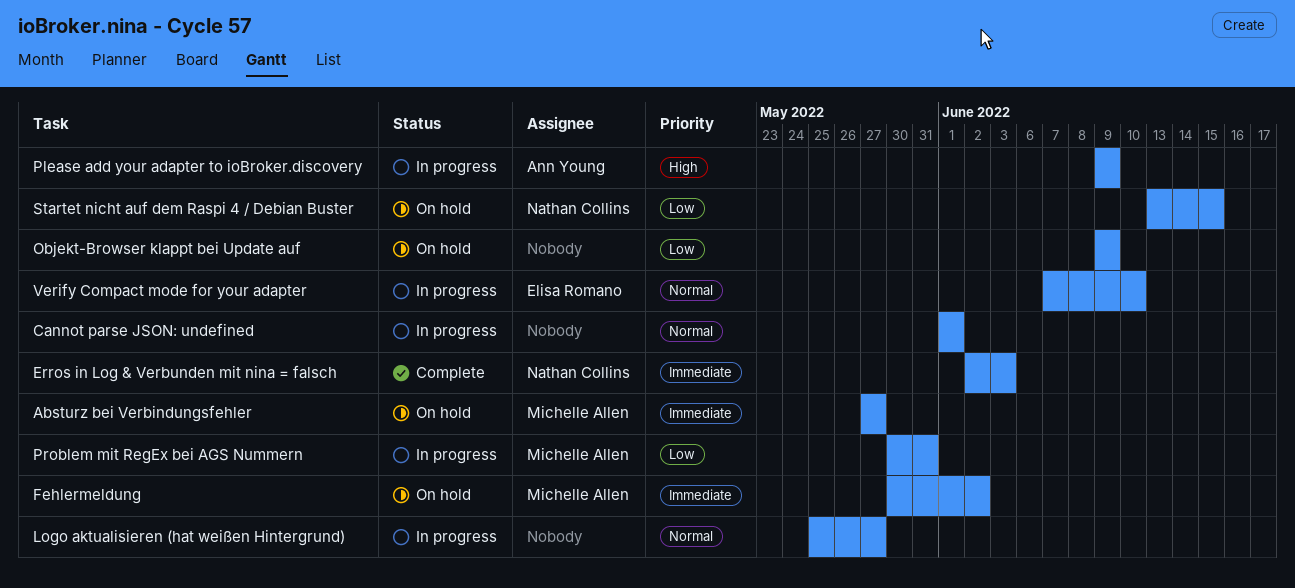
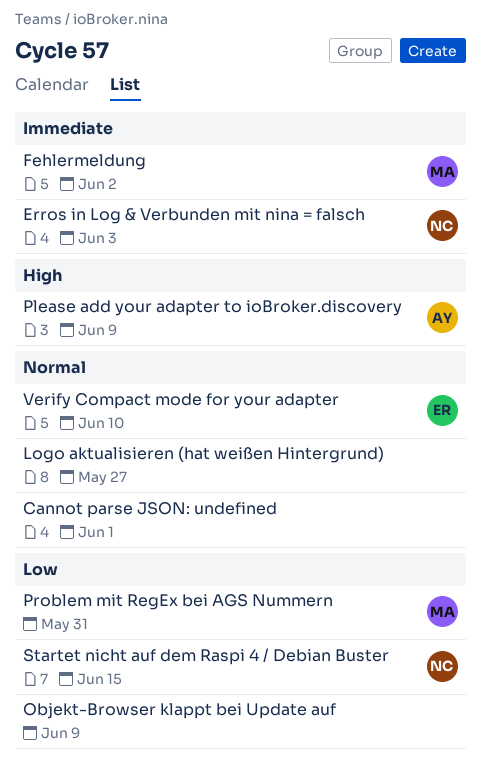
Absturz bei Verbindungsfehler: present -> none

